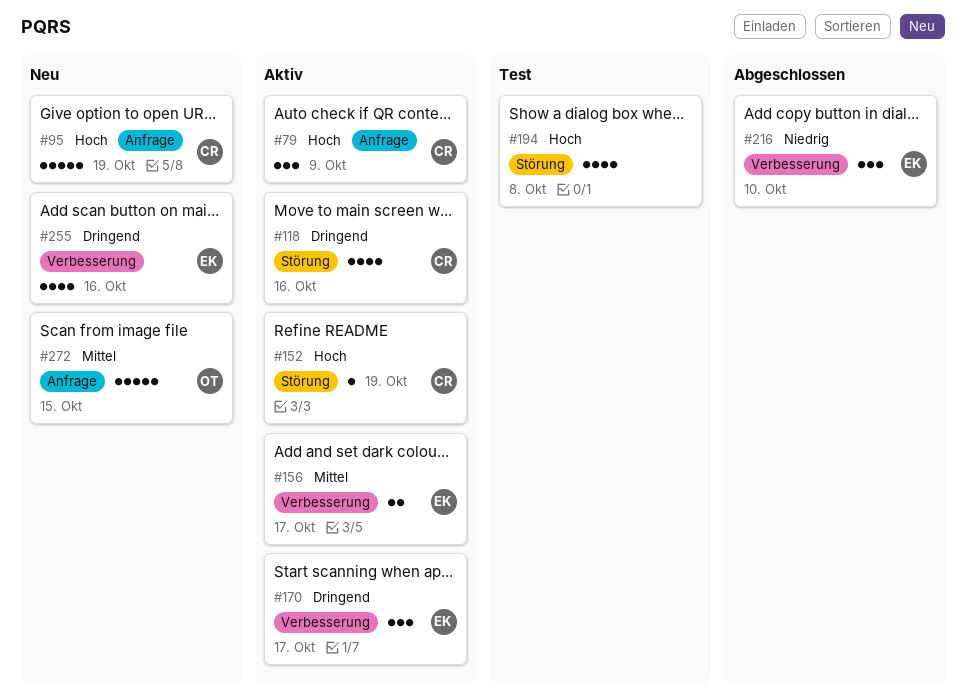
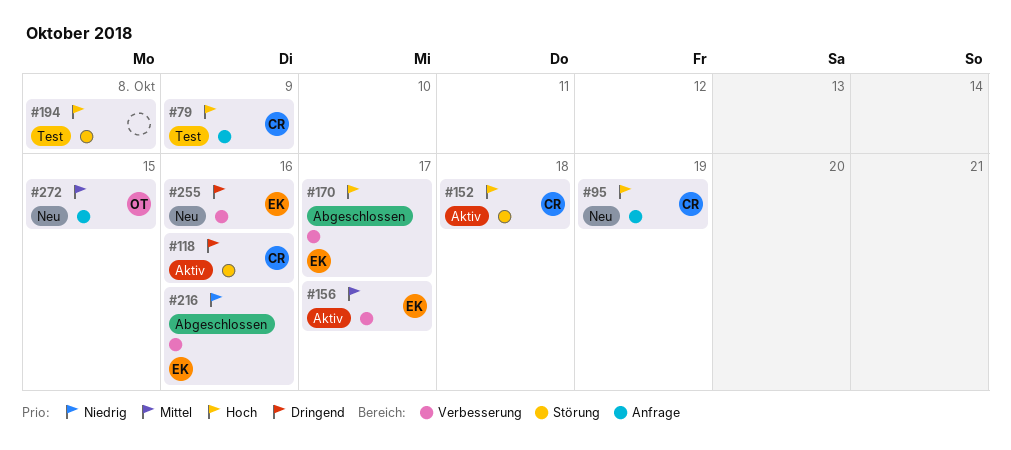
#79, status: Aktiv -> Test
#152, due: Oct 19 -> Oct 18
#170, status: Aktiv -> Abgeschlossen
#170, priority: Dringend -> Hoch
#216, due: Oct 10 -> Oct 16

